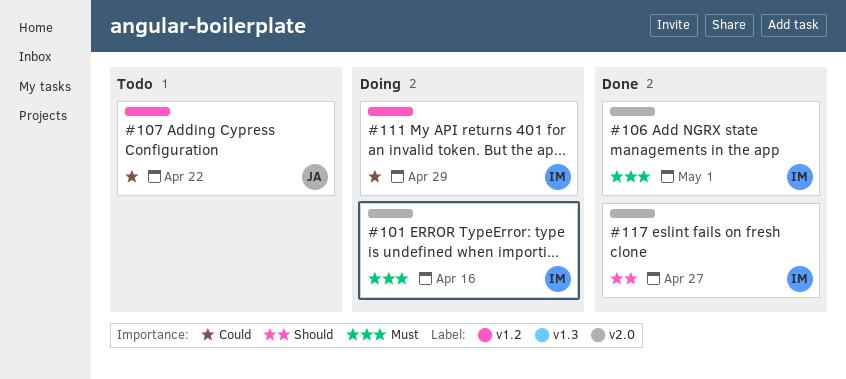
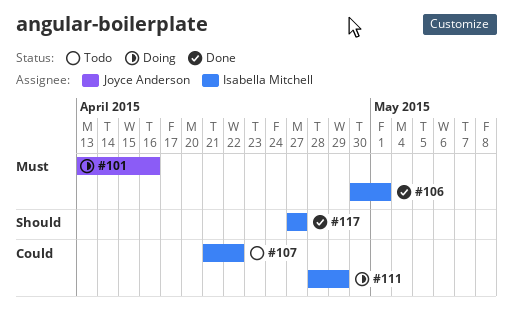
#101, owner: Isabella Mitchell -> Joyce Anderson
#107, owner: Joyce Anderson -> Isabella Mitchell

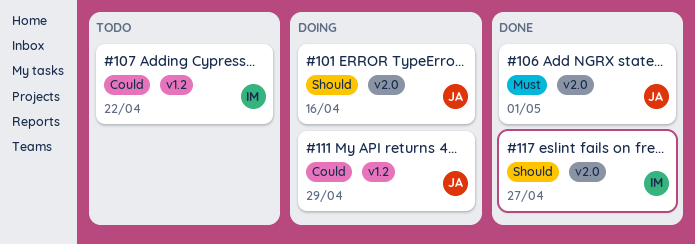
#101, priority: Must -> Should
#106, owner: Isabella Mitchell -> Joyce Anderson
#111, owner: Isabella Mitchell -> Joyce Anderson

